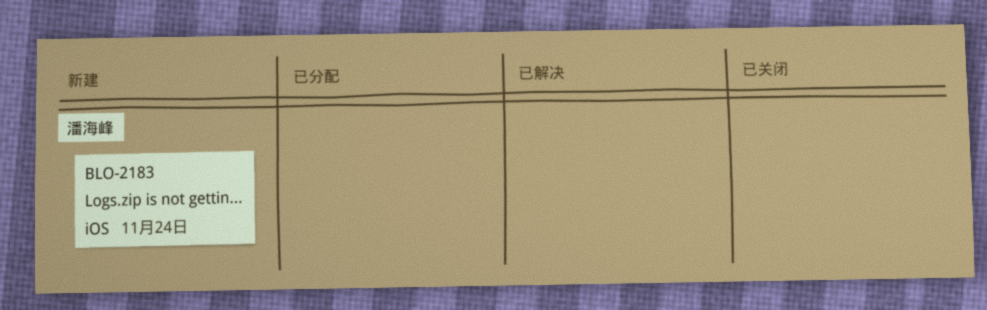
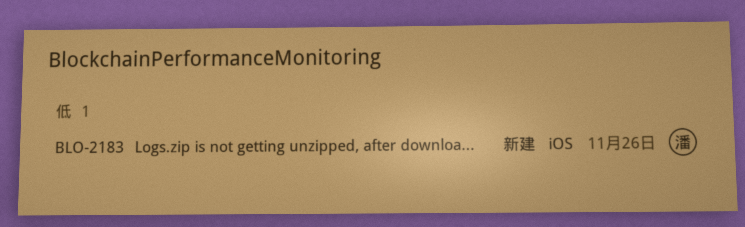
BLO-2183, due: Nov 24 -> Nov 26

